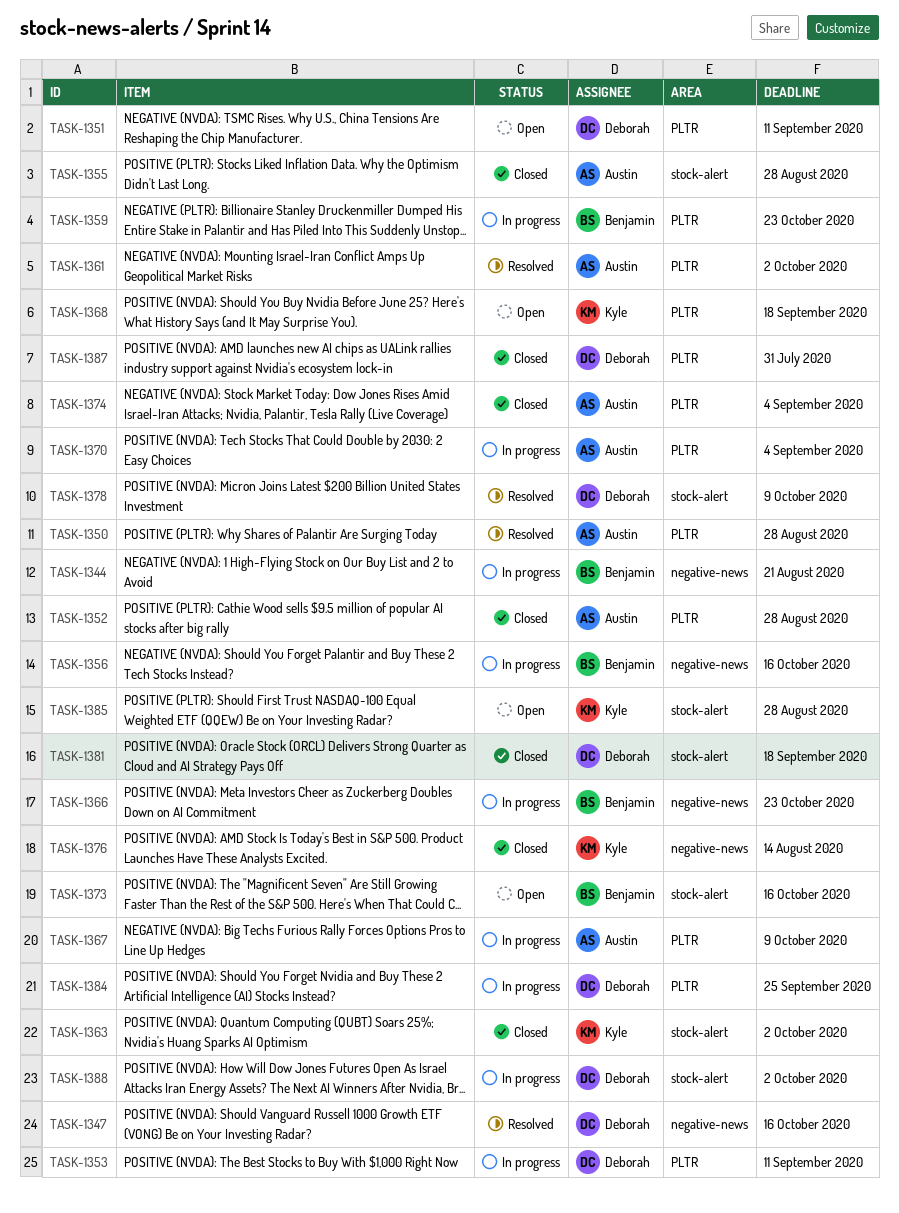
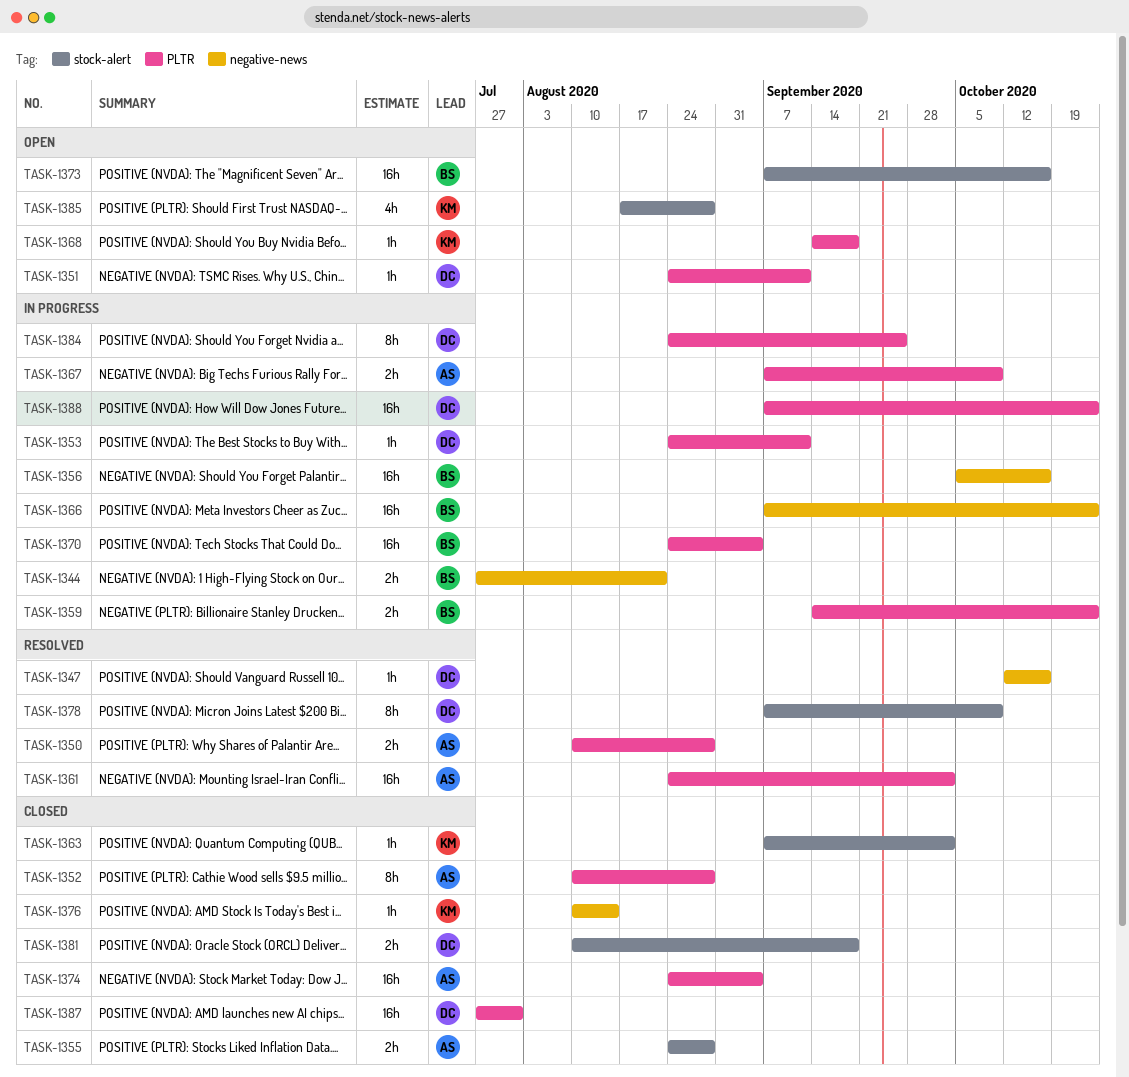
TASK-1370, owner: Austin -> Benjamin
TASK-1388, label: stock-alert -> PLTR
TASK-1388, due: Oct 2 -> Oct 23

